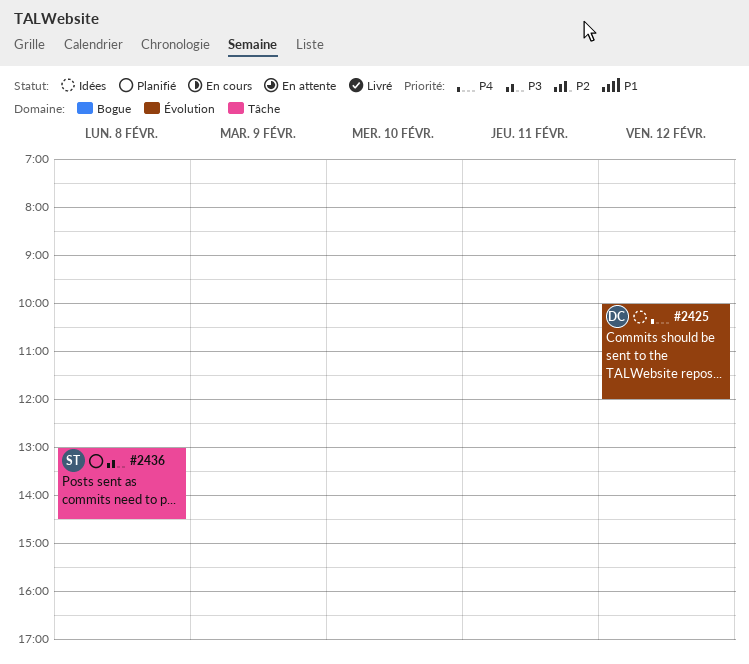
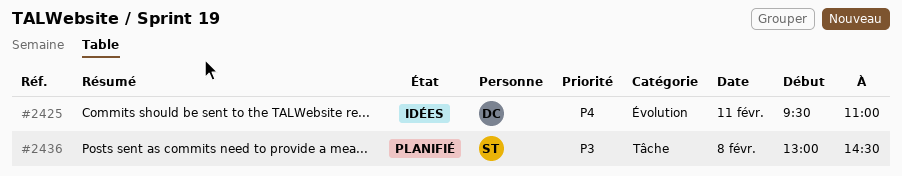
#2425, day: Feb 12 -> Feb 11
#2425, begins: 10:00 -> 09:30
#2425, ends: 12:00 -> 11:00

